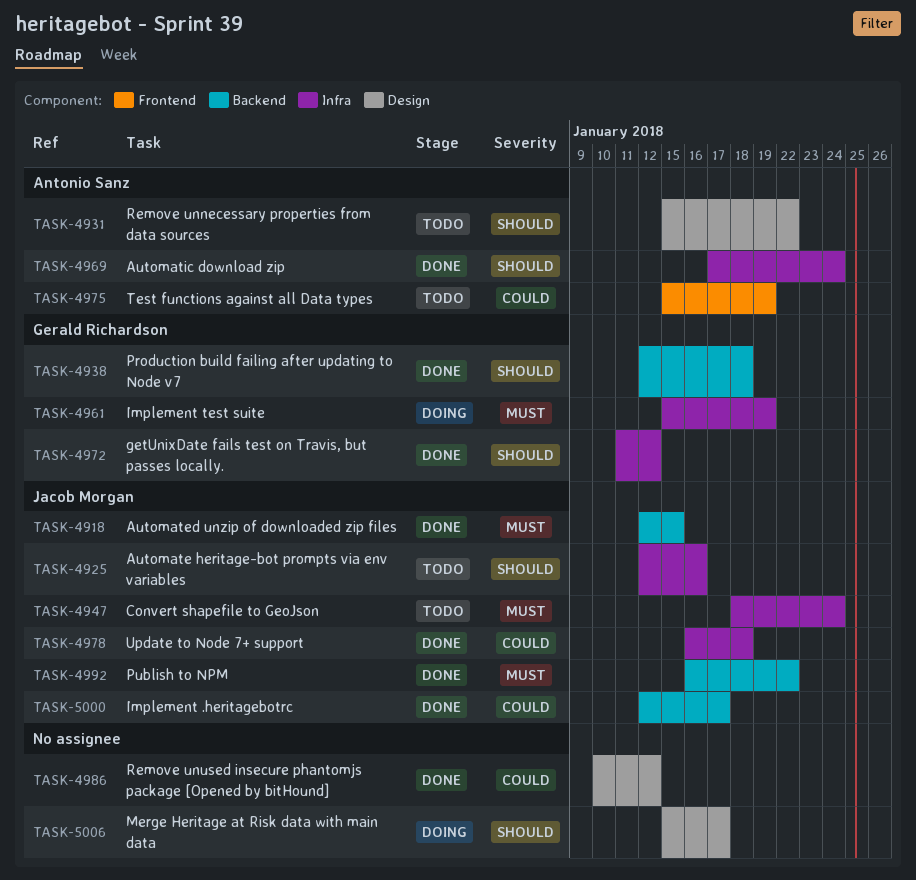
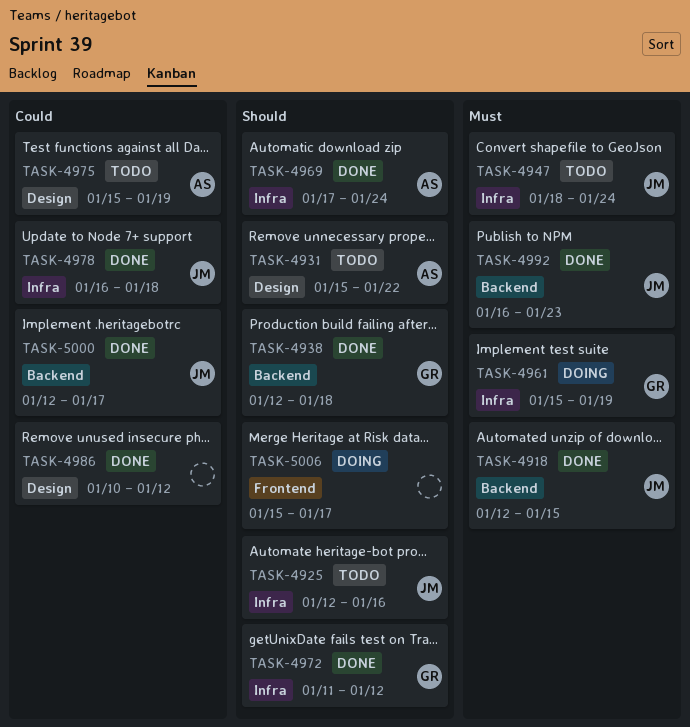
TASK-4975, label: Frontend -> Design
TASK-4992, due: Jan 22 -> Jan 23
TASK-5006, label: Design -> Frontend

